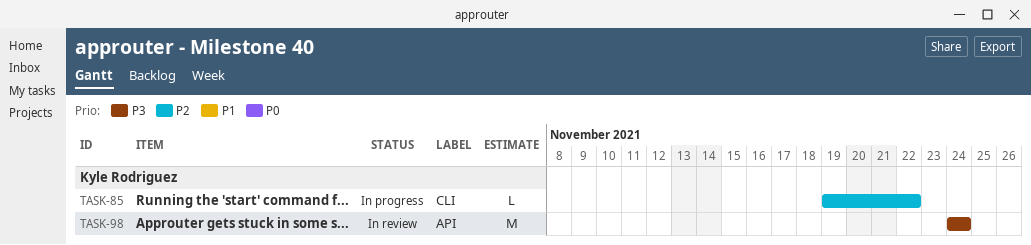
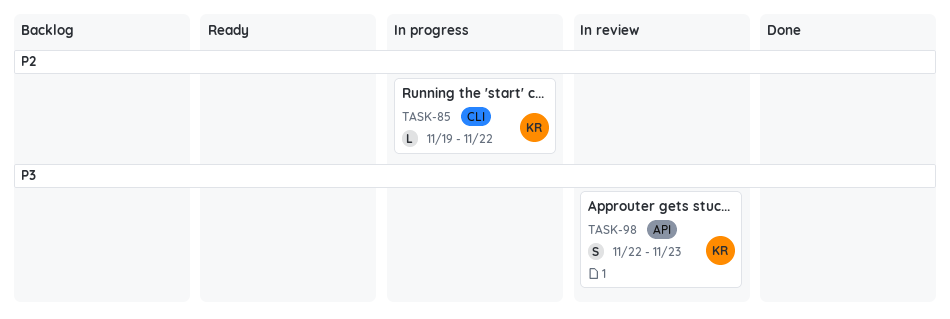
TASK-98, estimate: M -> S
TASK-98, start: Nov 24 -> Nov 22
TASK-98, due: Nov 24 -> Nov 23

